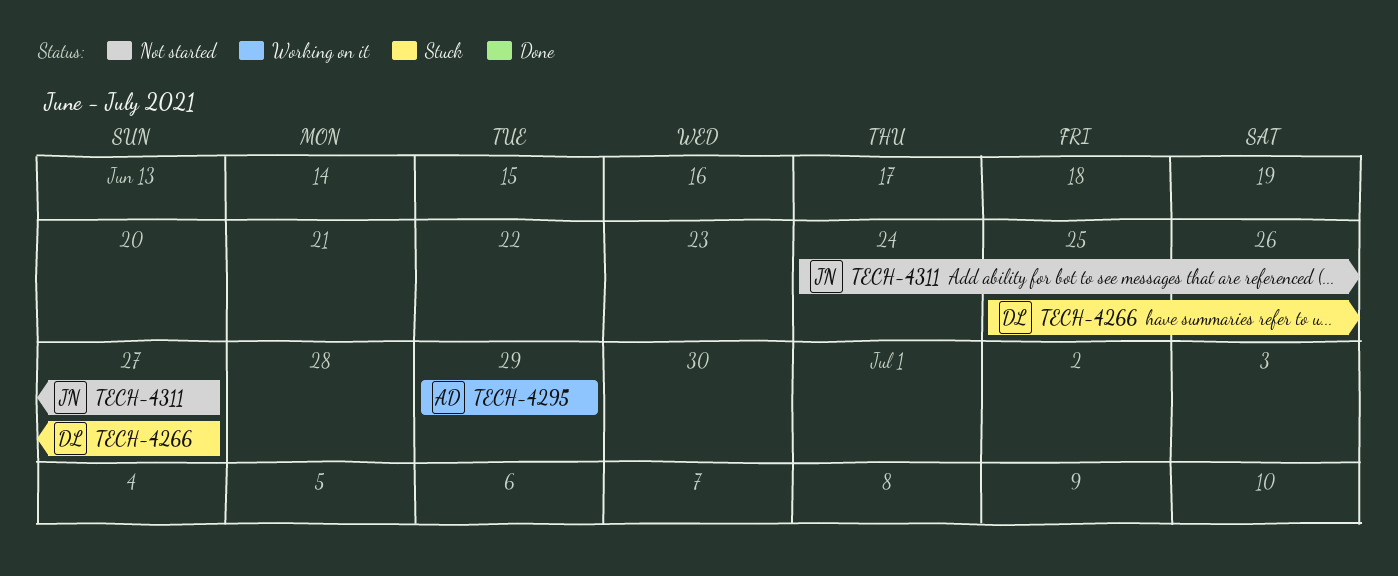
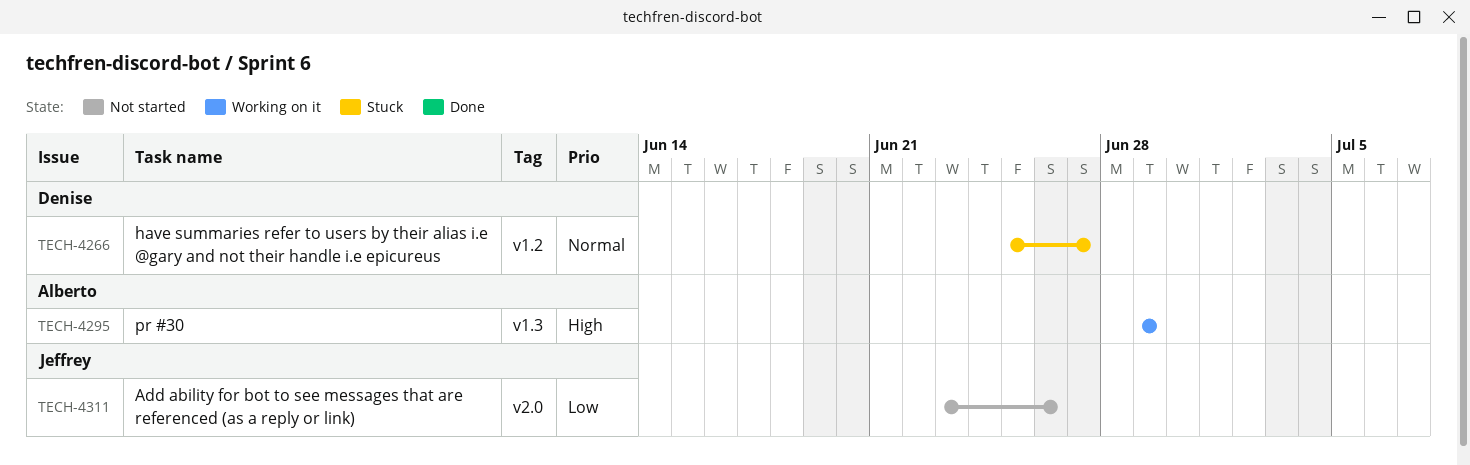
TECH-4311, start: Jun 24 -> Jun 23
TECH-4311, due: Jun 27 -> Jun 26

